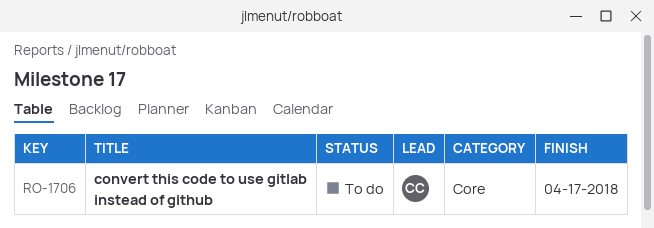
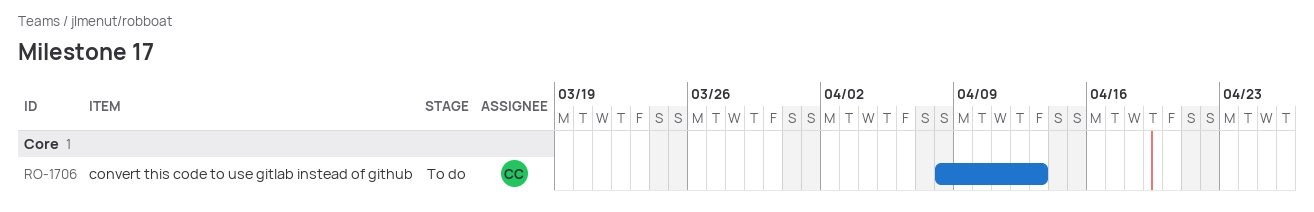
RO-1706, due: Apr 17 -> Apr 13

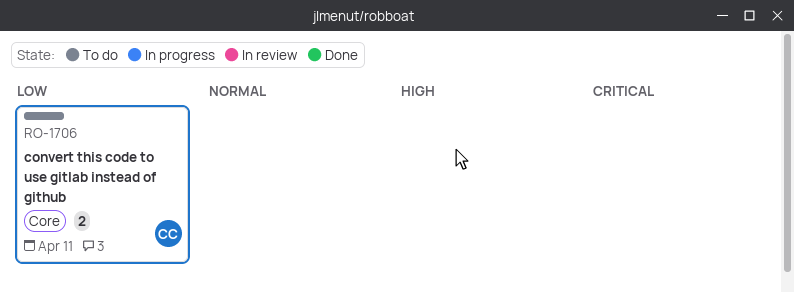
RO-1706, due: Apr 13 -> Apr 11

